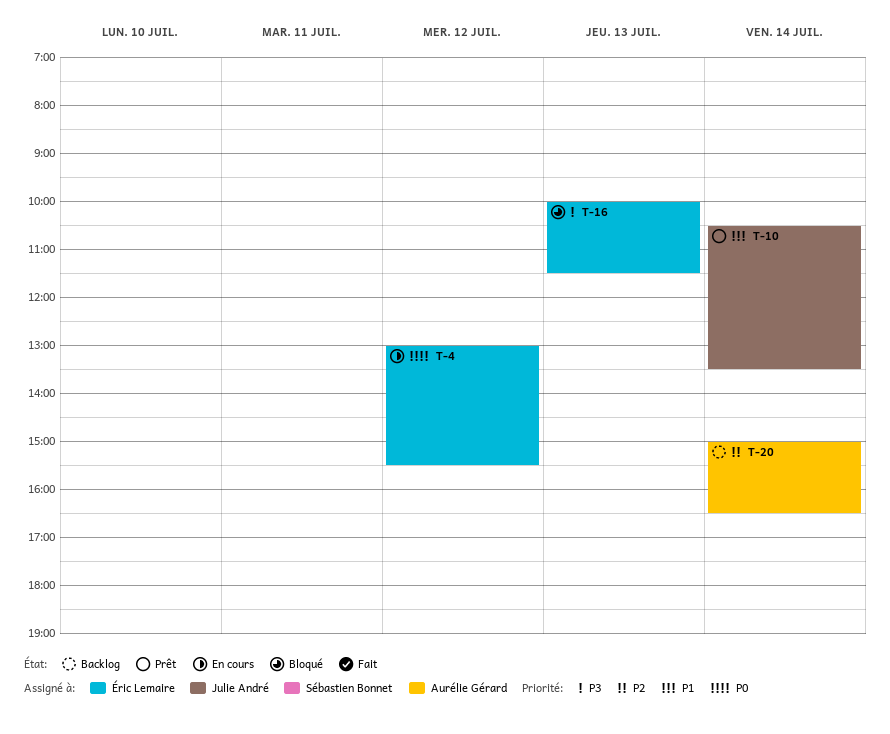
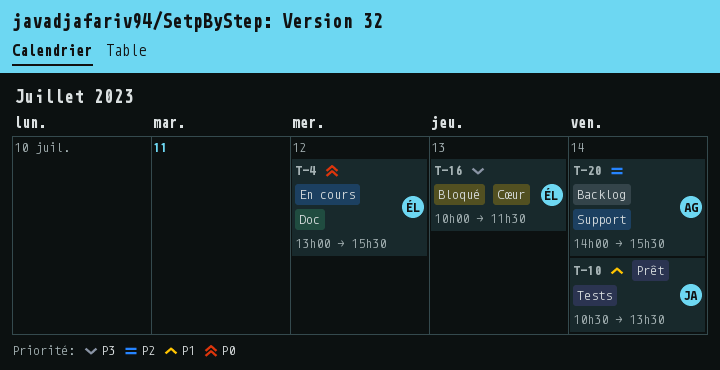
T-20, begins: 15:00 -> 14:00
T-20, ends: 16:30 -> 15:30

